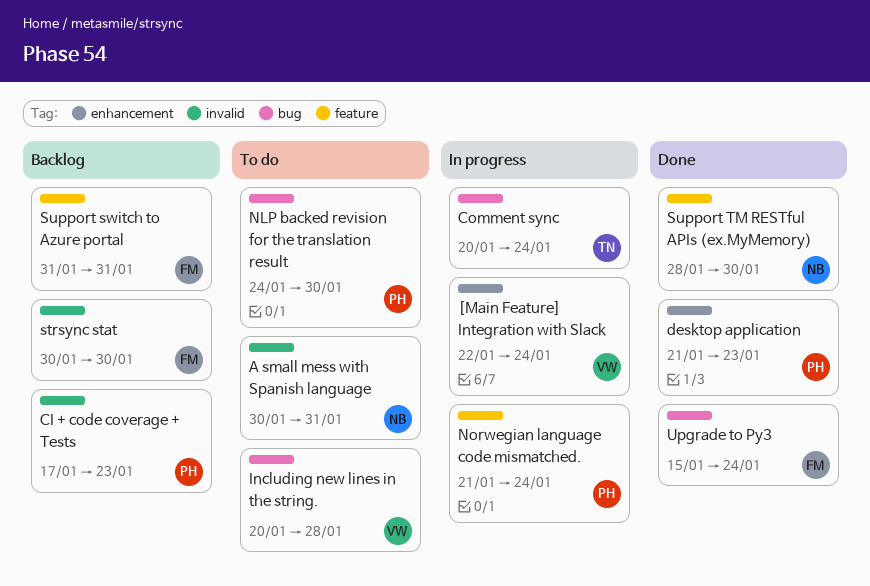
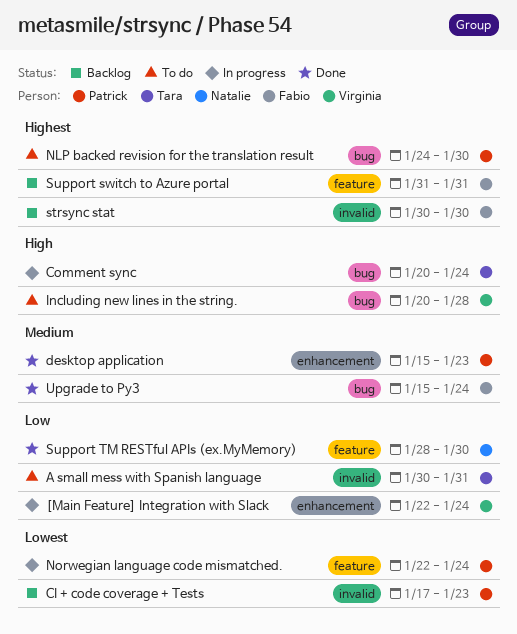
A small mess with Spanish language, owner: Natalie -> Tara
desktop application, start: Jan 21 -> Jan 15
Norwegian language code mismatched., start: Jan 21 -> Jan 22

